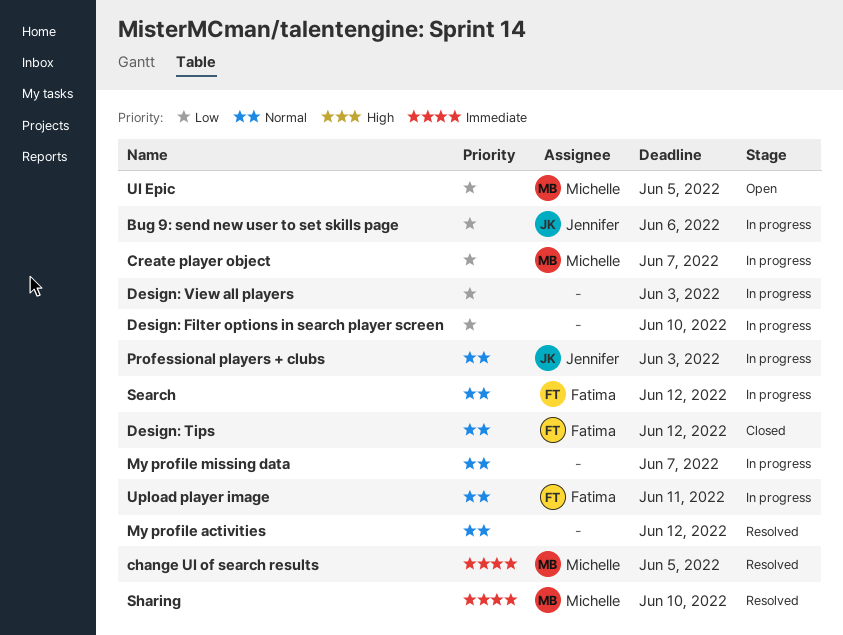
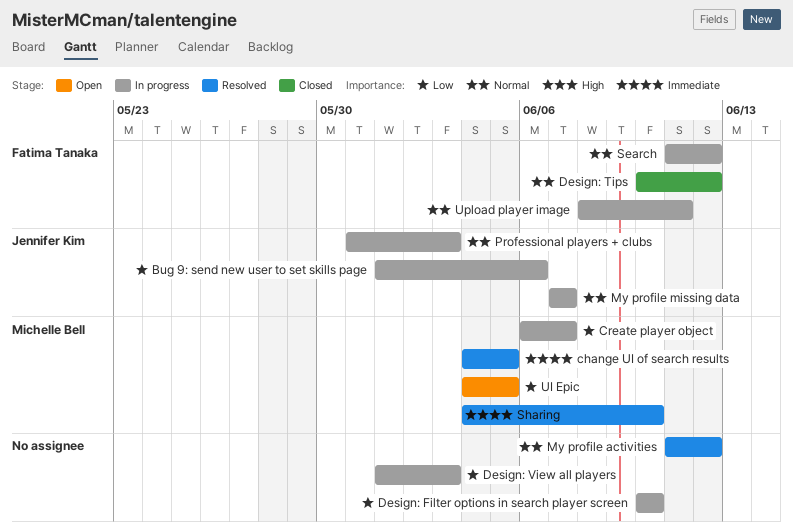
My profile missing data, owner: none -> Jennifer Kim

